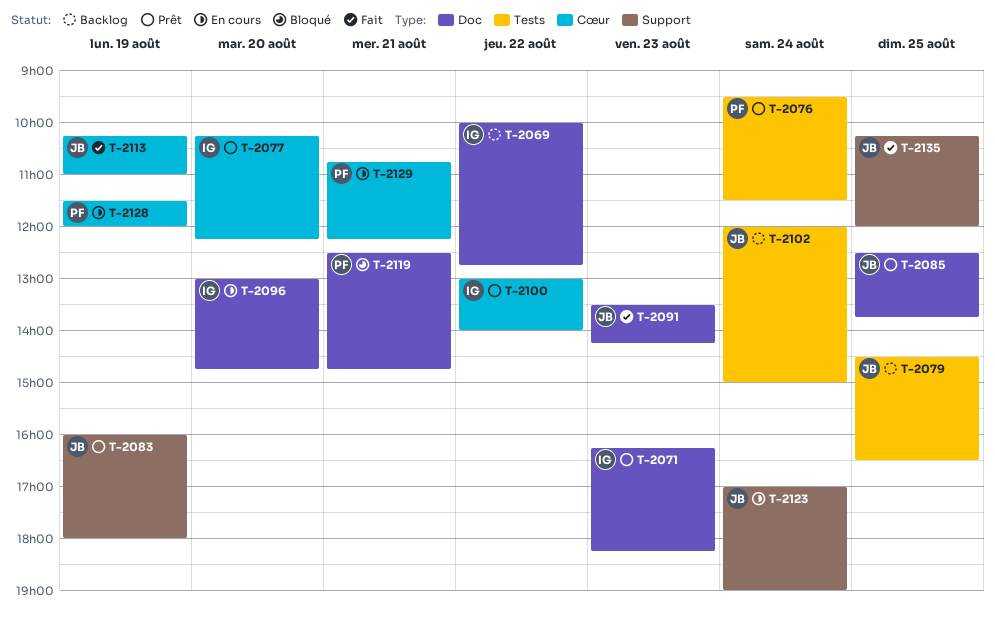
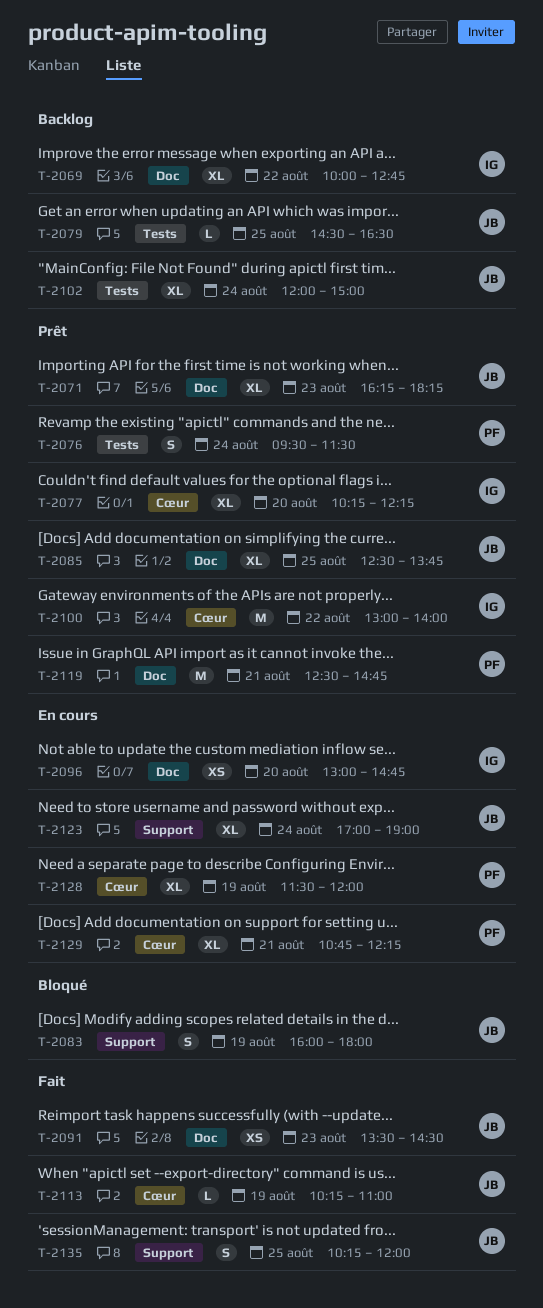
T-2071, owner: IG -> JB
T-2083, status: Prêt -> Bloqué
T-2091, ends: 14:15 -> 14:30
T-2119, status: Bloqué -> Prêt

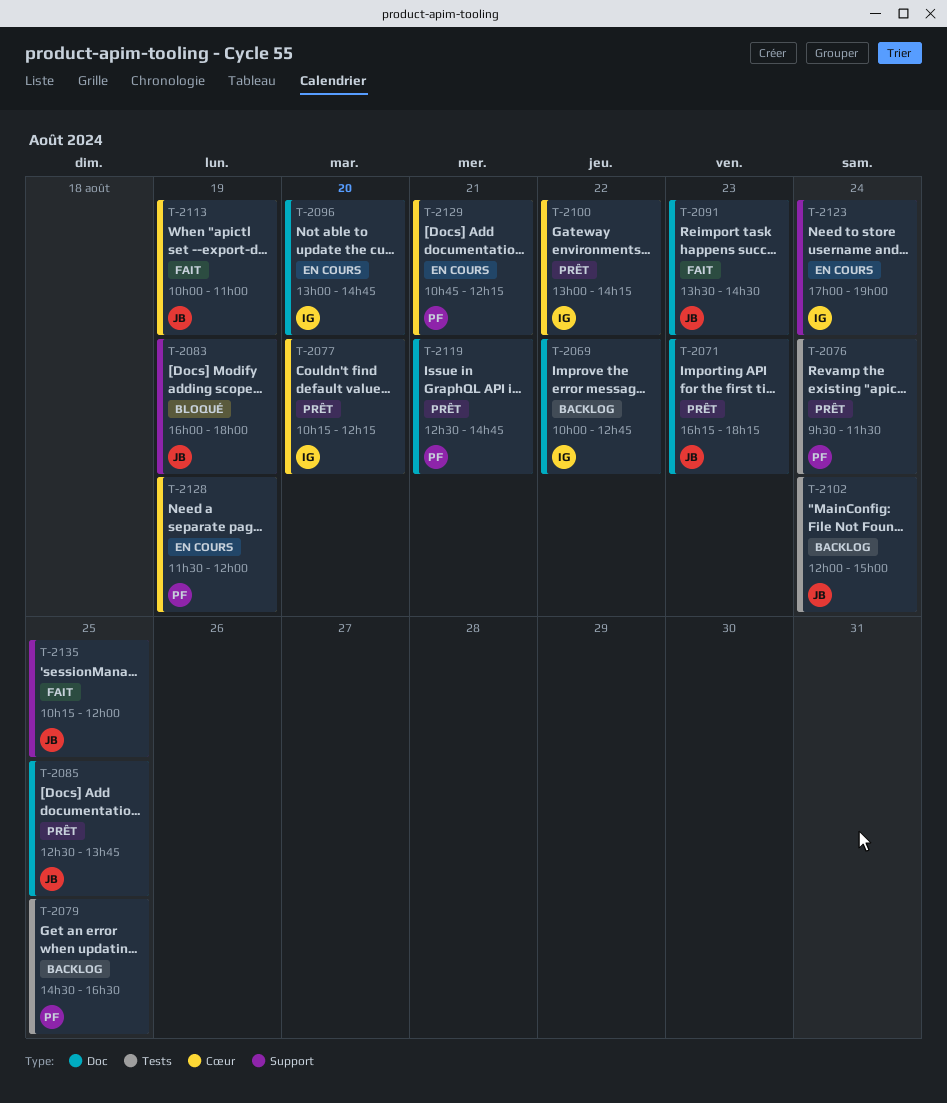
T-2079, owner: JB -> PF
T-2100, ends: 14:00 -> 14:15
T-2113, begins: 10:15 -> 10:00
T-2123, owner: JB -> IG

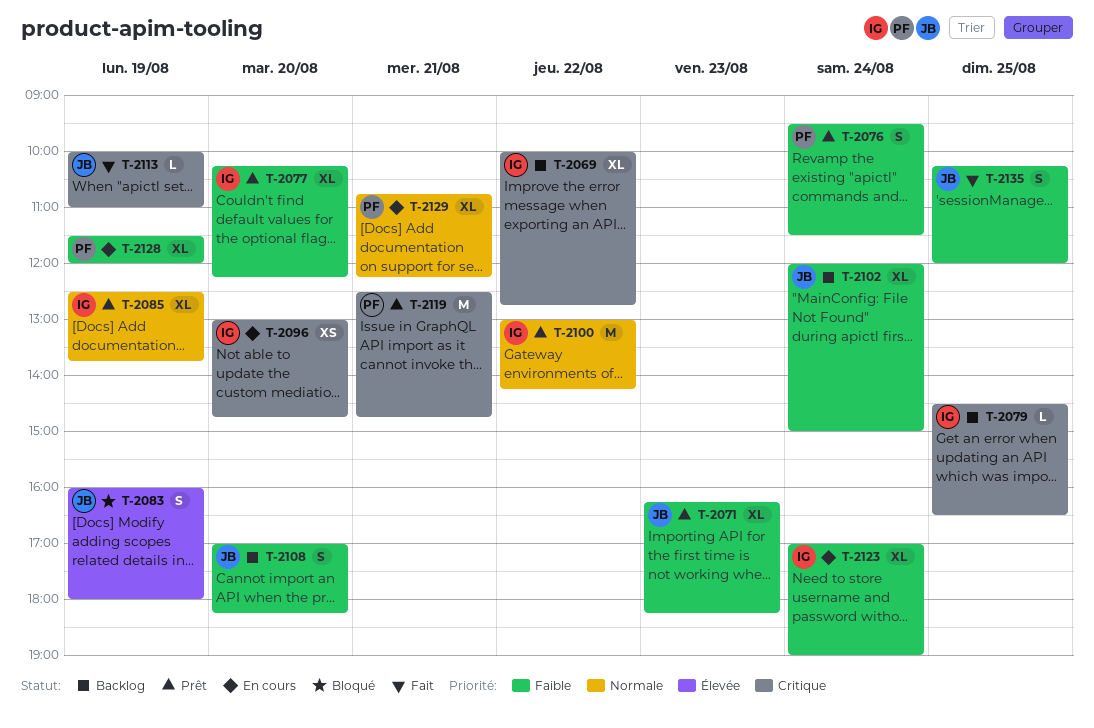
T-2079, owner: PF -> IG
T-2085, owner: JB -> IG
T-2085, day: Aug 25 -> Aug 19
T-2091: present -> none
T-2108: none -> present

